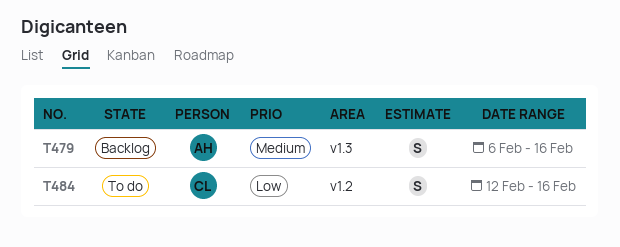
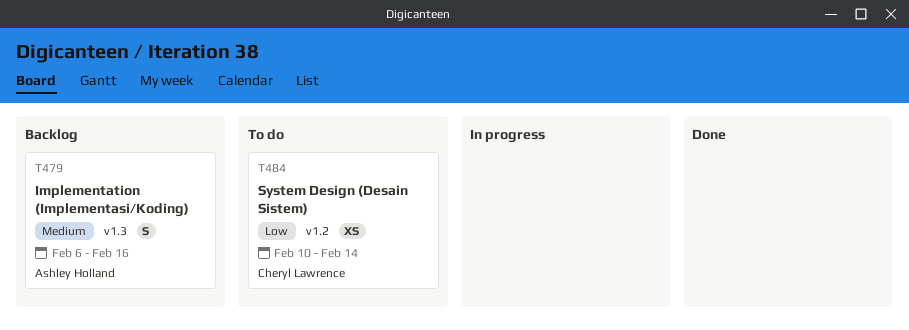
T484, estimate: S -> XS
T484, start: Feb 12 -> Feb 10
T484, due: Feb 16 -> Feb 14

